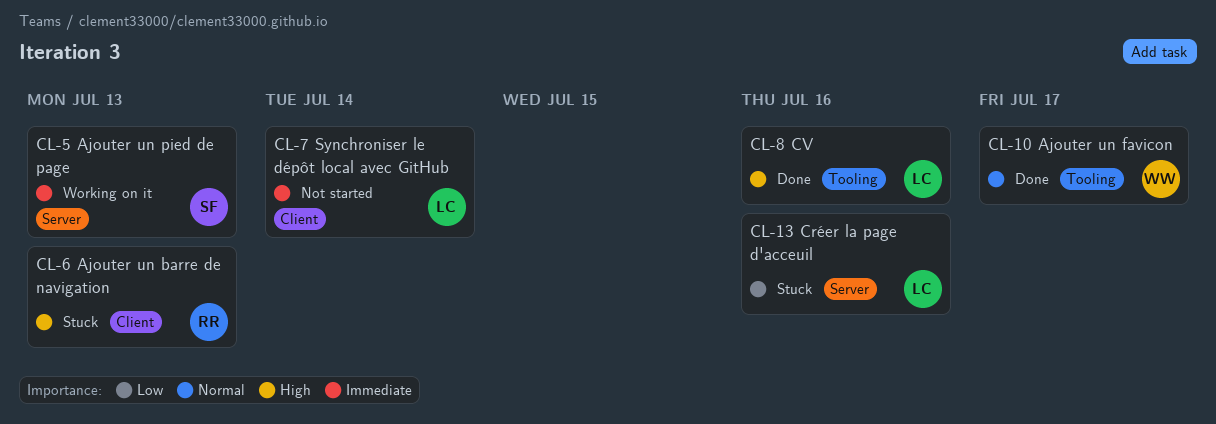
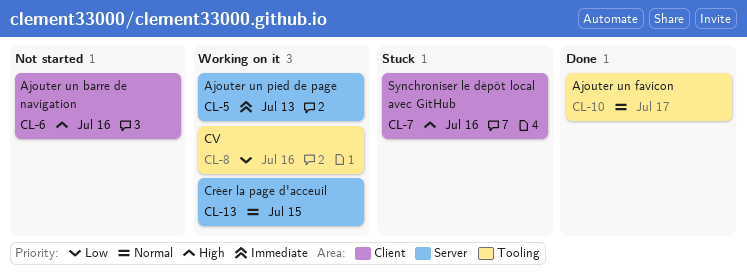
CL-6, status: Stuck -> Not started
CL-6, due: Jul 13 -> Jul 16
CL-7, status: Not started -> Stuck
CL-7, priority: Immediate -> High
CL-7, due: Jul 14 -> Jul 16
CL-8, status: Done -> Working on it
CL-8, priority: High -> Low
CL-13, status: Stuck -> Working on it
CL-13, priority: Low -> Normal
CL-13, due: Jul 16 -> Jul 15

